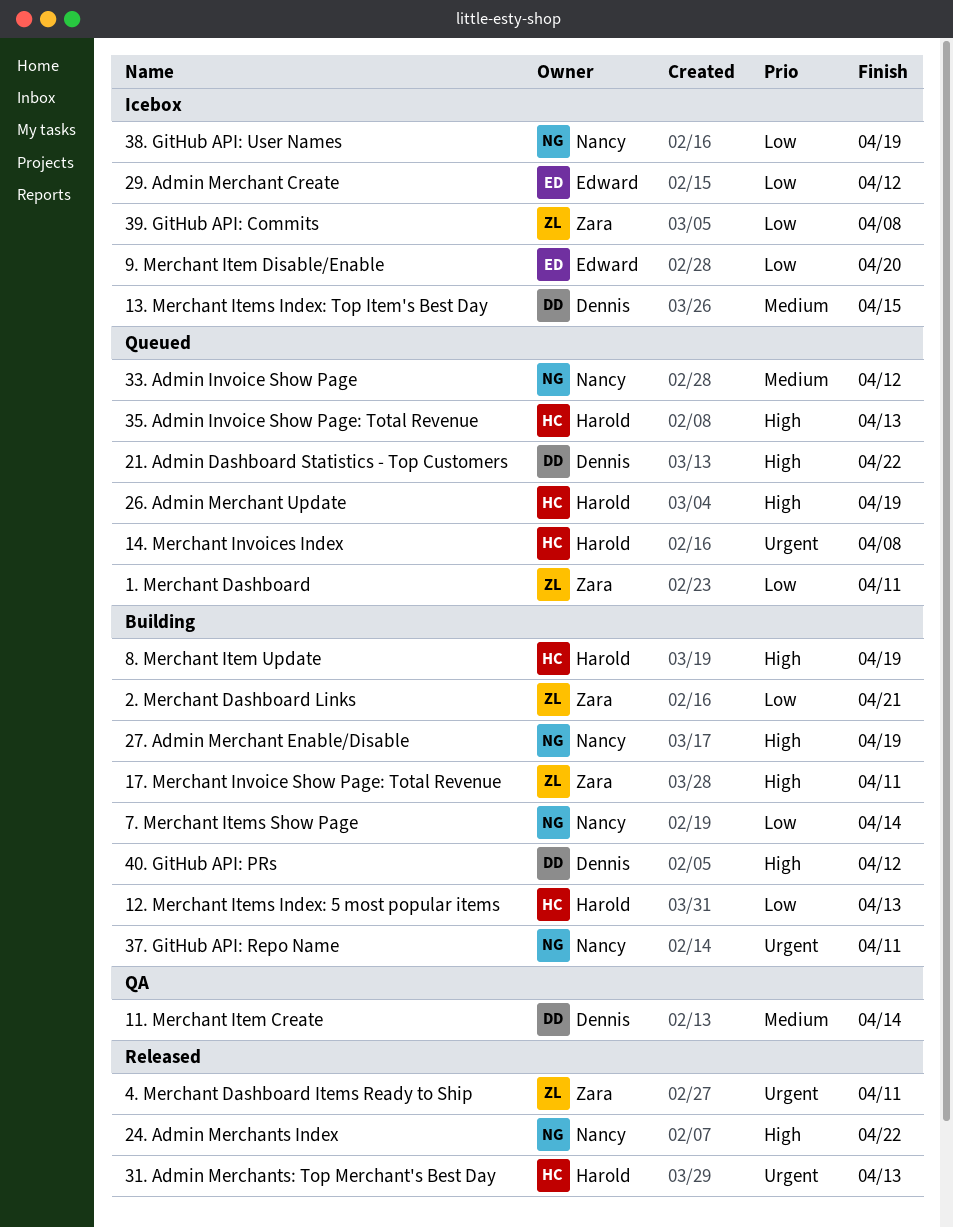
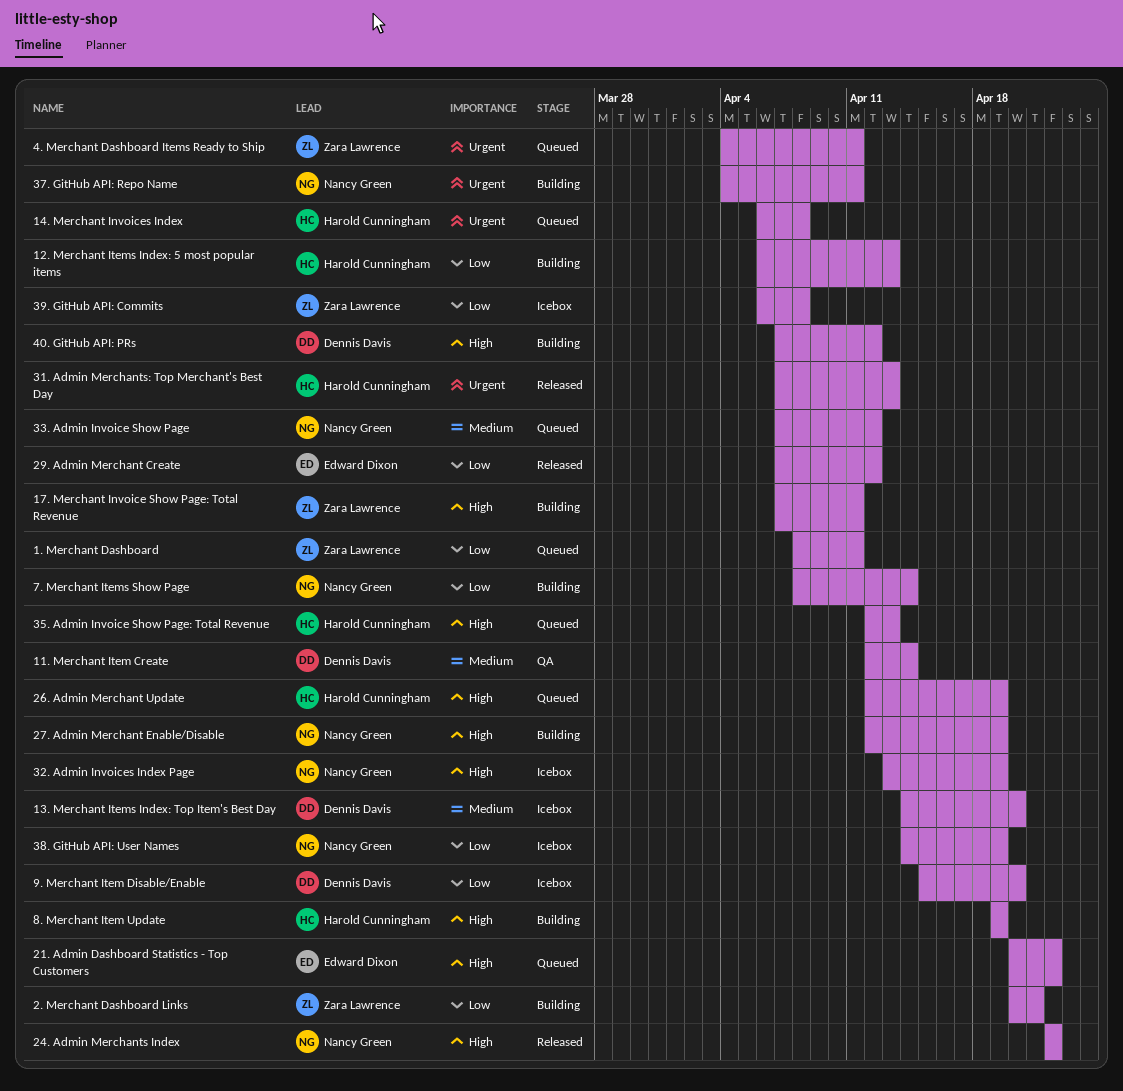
13. Merchant Items Index: Top Item's Best Day, due: Apr 15 -> Apr 20
21. Admin Dashboard Statistics - Top Customers, owner: Dennis Davis -> Edward Dixon
29. Admin Merchant Create, status: Icebox -> Released
32. Admin Invoices Index Page: none -> present
4. Merchant Dashboard Items Ready to Ship, status: Released -> Queued
9. Merchant Item Disable/Enable, owner: Edward Dixon -> Dennis Davis

